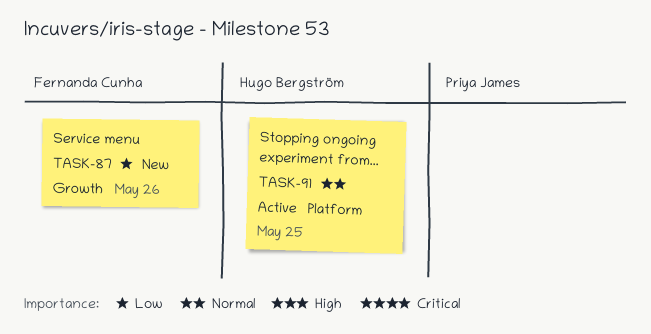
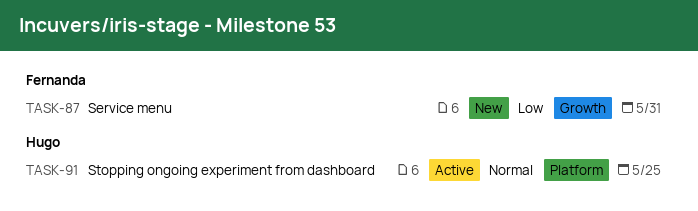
TASK-87, due: May 26 -> May 31

